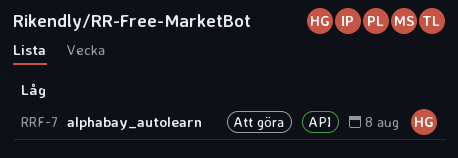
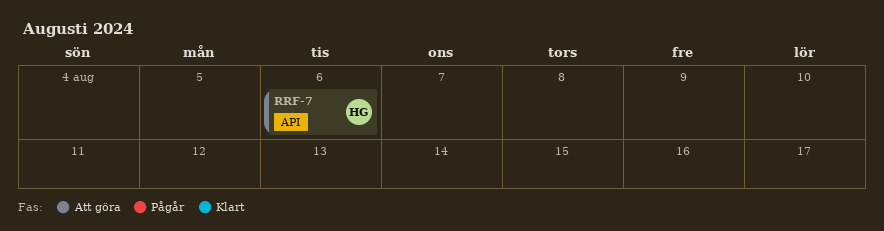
RRF-7, due: Aug 8 -> Aug 6

